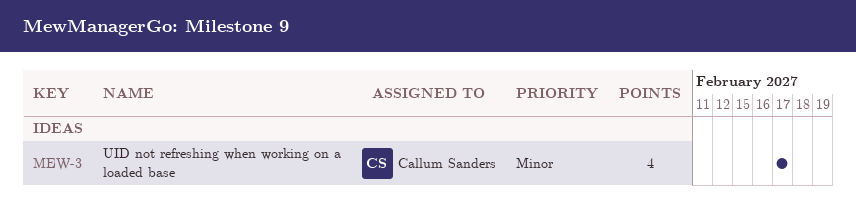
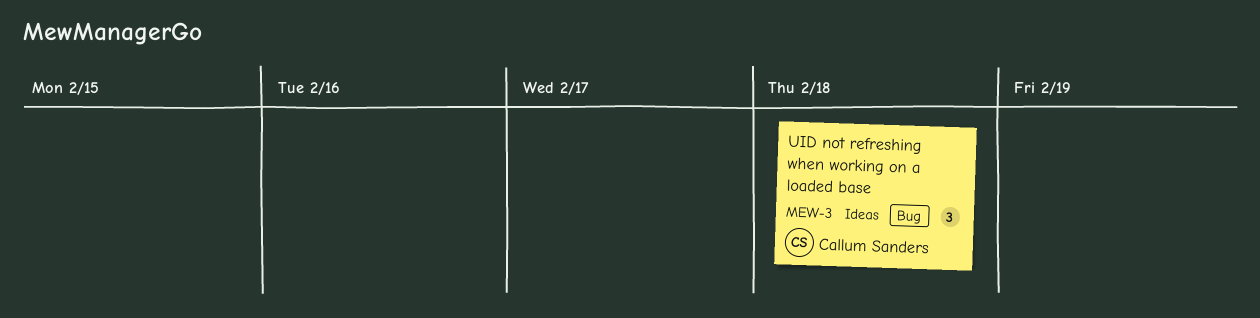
MEW-3, estimate: 4 -> 3
MEW-3, due: Feb 17 -> Feb 18

